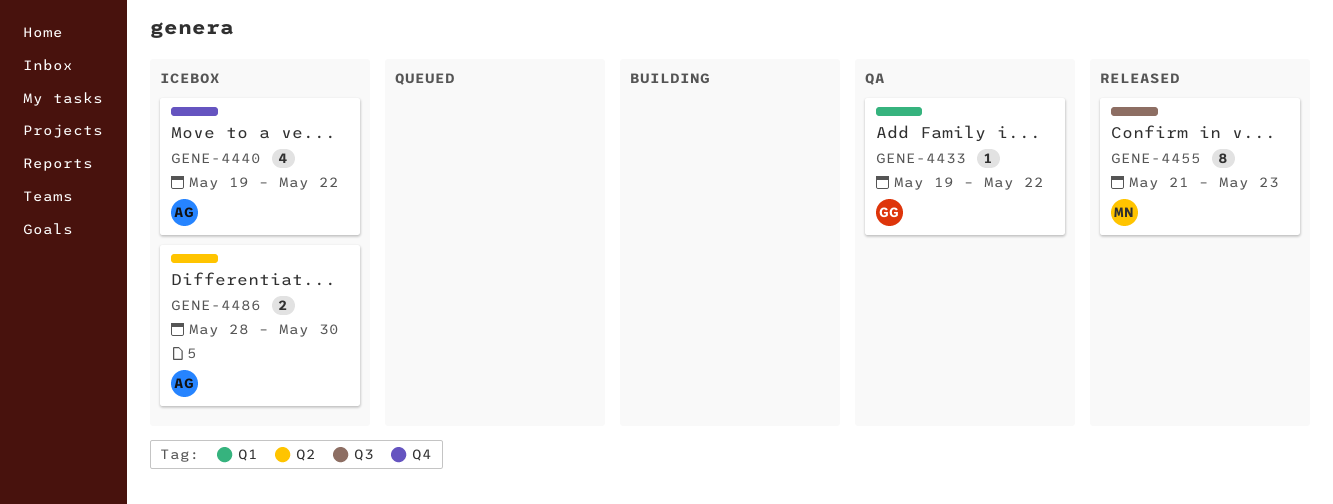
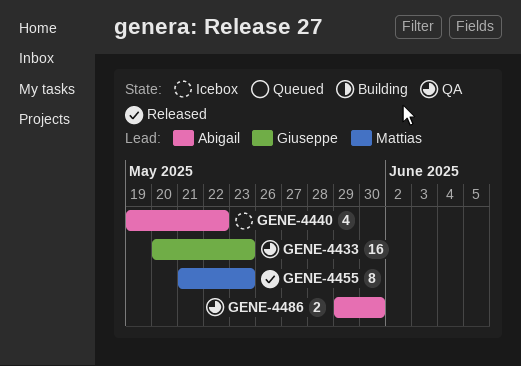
GENE-4433, estimate: 1 -> 16
GENE-4433, start: May 19 -> May 20
GENE-4433, due: May 22 -> May 23
GENE-4486, status: Icebox -> QA
GENE-4486, start: May 28 -> May 29

